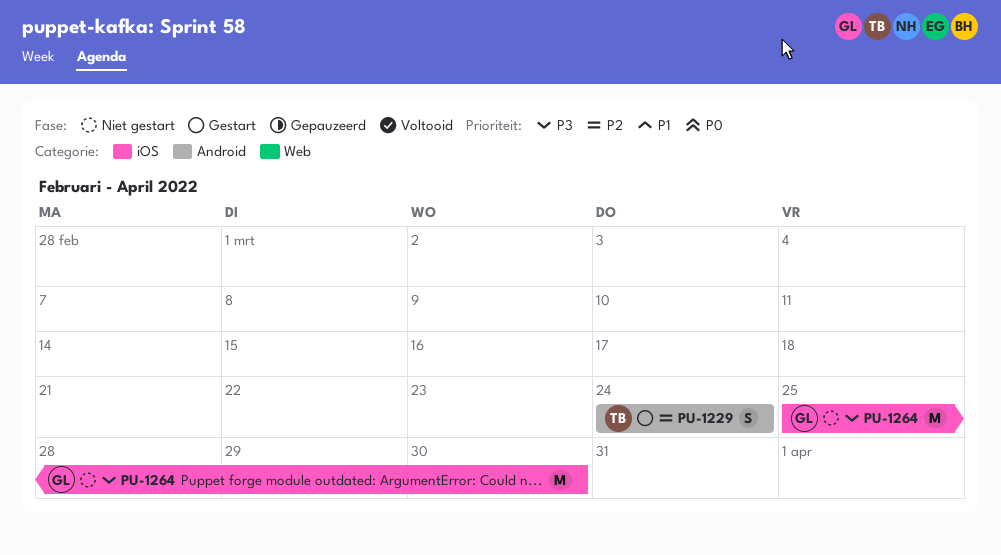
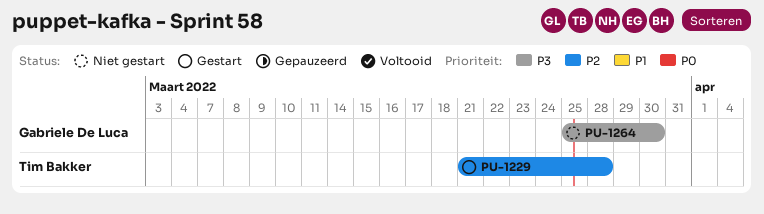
PU-1229, start: Mar 24 -> Mar 21
PU-1229, due: Mar 24 -> Mar 28

